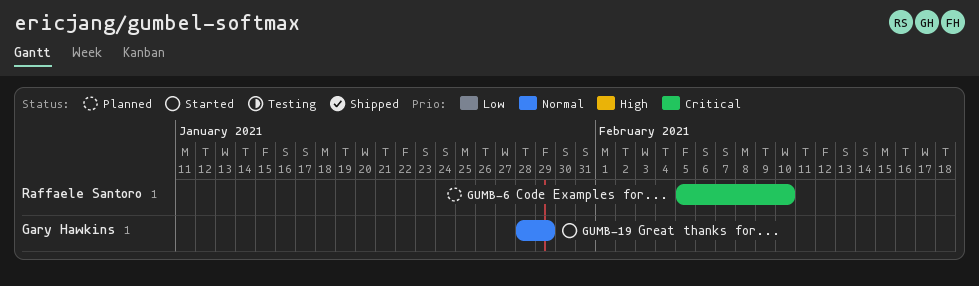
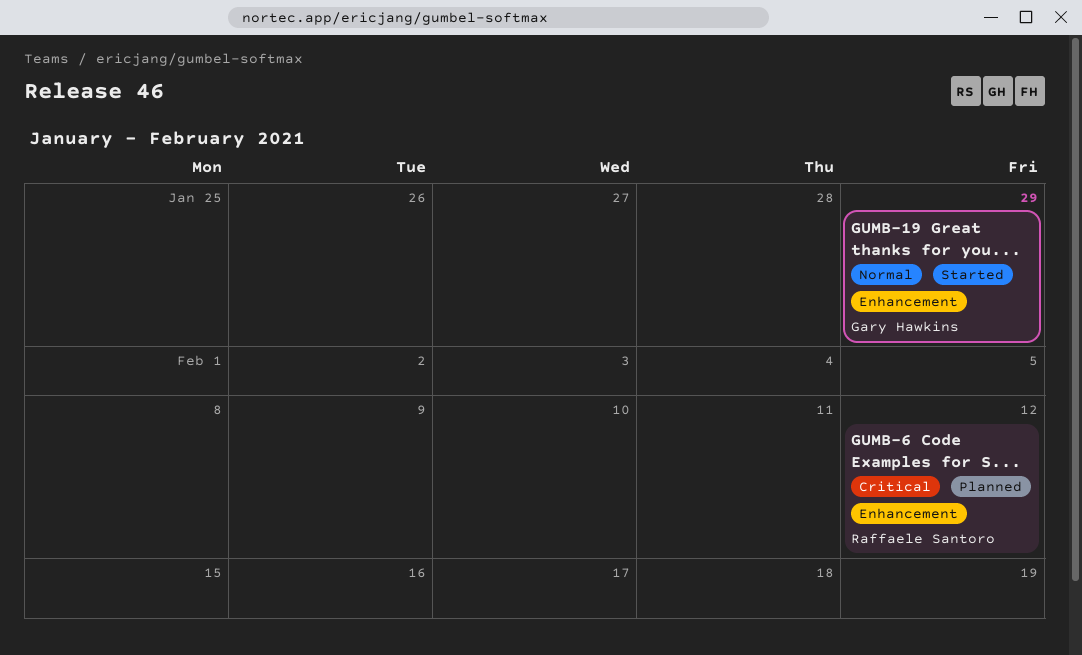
GUMB-6, due: Feb 10 -> Feb 12

